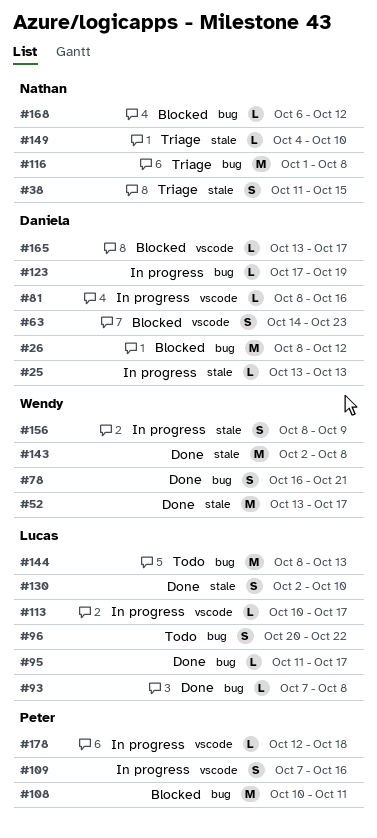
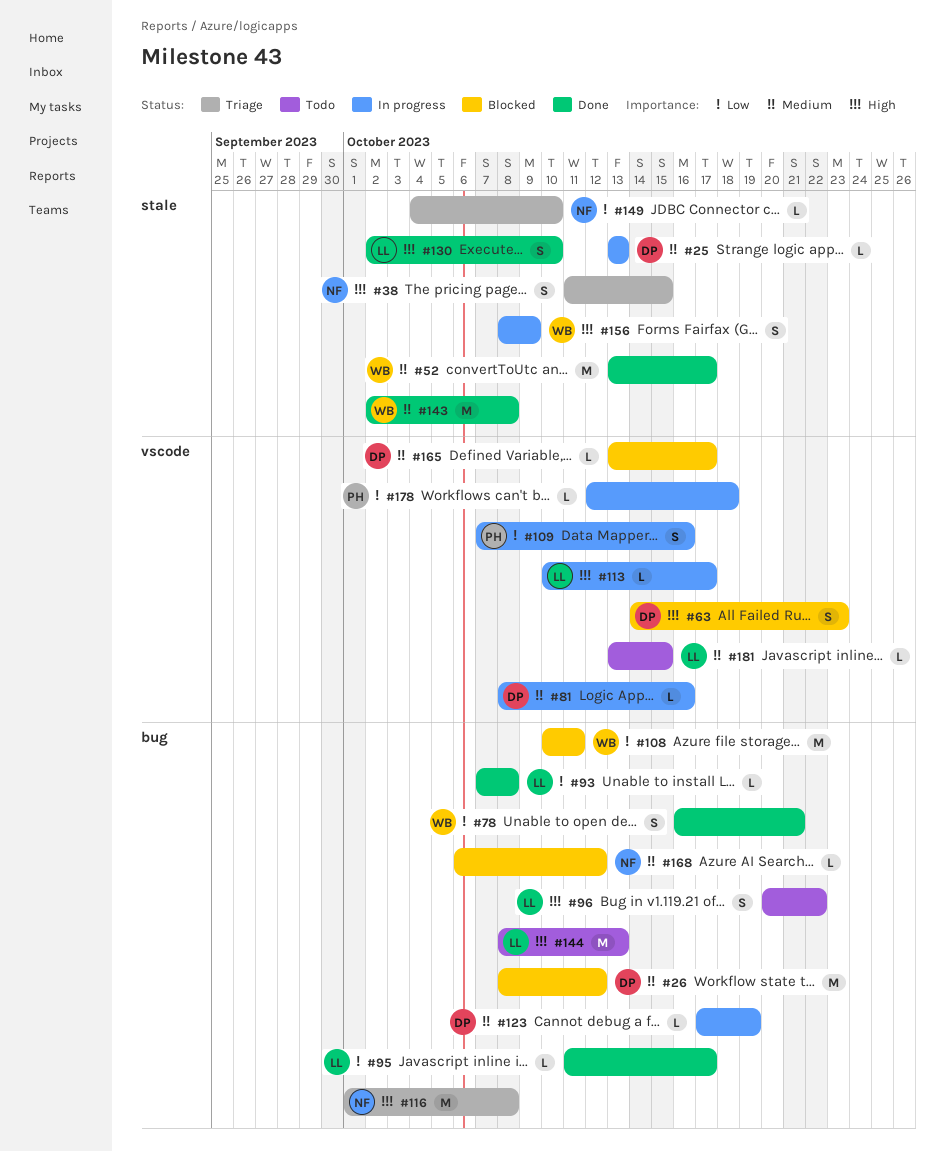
#108, owner: Peter -> Wendy
#181: none -> present

